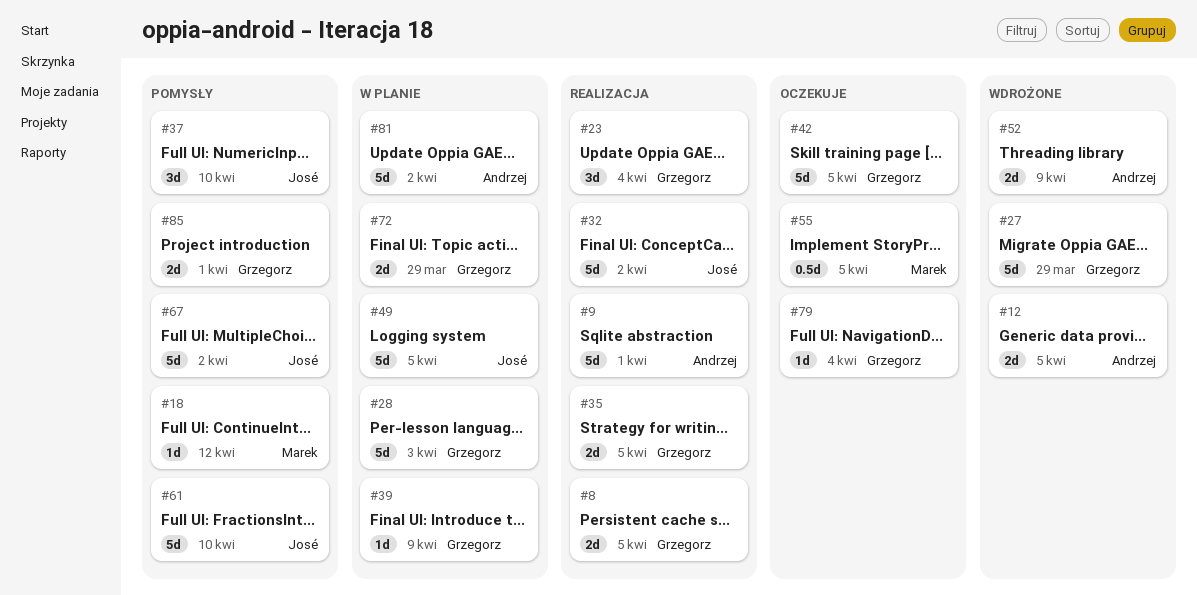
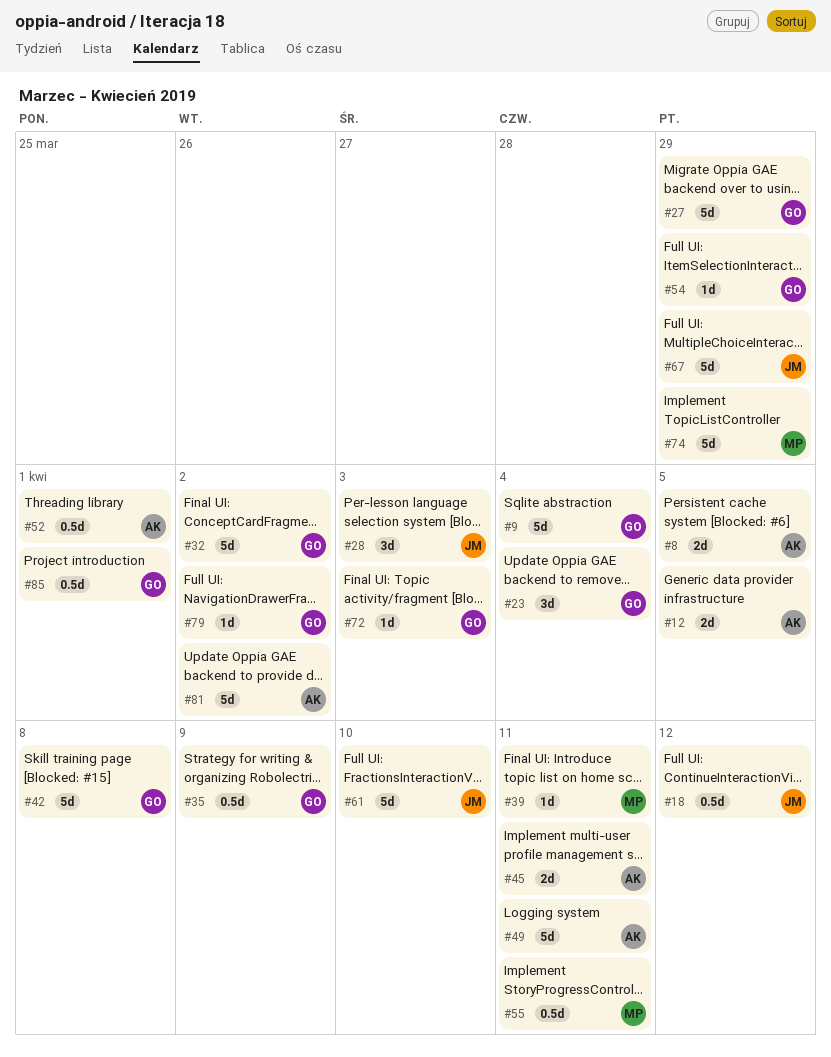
#8, owner: Grzegorz -> Andrzej
#9, owner: Andrzej -> Grzegorz
#9, due: Apr 1 -> Apr 4
#18, owner: Marek -> José
#18, estimate: 1d -> 0.5d
#28, owner: Grzegorz -> José
#28, estimate: 5d -> 3d
#32, owner: José -> Grzegorz
#35, estimate: 2d -> 0.5d
#35, due: Apr 5 -> Apr 9
#37: present -> none
#39, owner: Grzegorz -> Marek
#39, due: Apr 9 -> Apr 11
#42, due: Apr 5 -> Apr 8
#45: none -> present
#49, owner: José -> Andrzej
#49, due: Apr 5 -> Apr 11
#52, estimate: 2d -> 0.5d
#52, due: Apr 9 -> Apr 1
#54: none -> present
#55, due: Apr 5 -> Apr 11
#67, due: Apr 2 -> Mar 29
#72, estimate: 2d -> 1d
#72, due: Mar 29 -> Apr 3
#74: none -> present
#79, due: Apr 4 -> Apr 2
#85, estimate: 2d -> 0.5d

